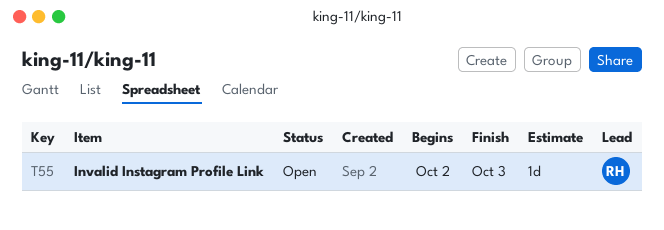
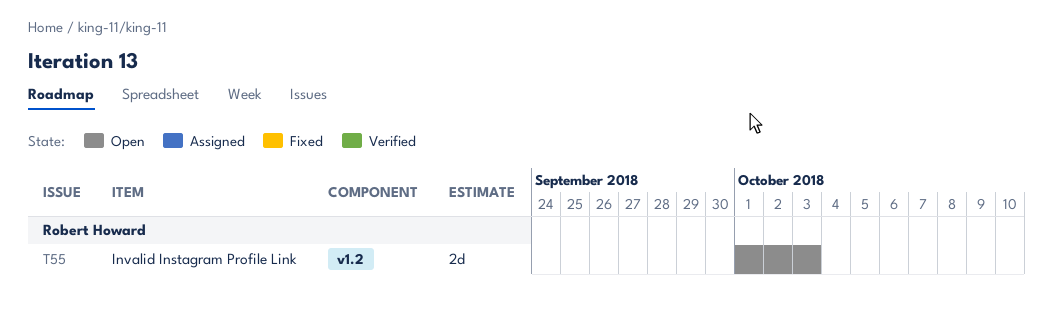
T55, estimate: 1d -> 2d
T55, start: Oct 2 -> Oct 1

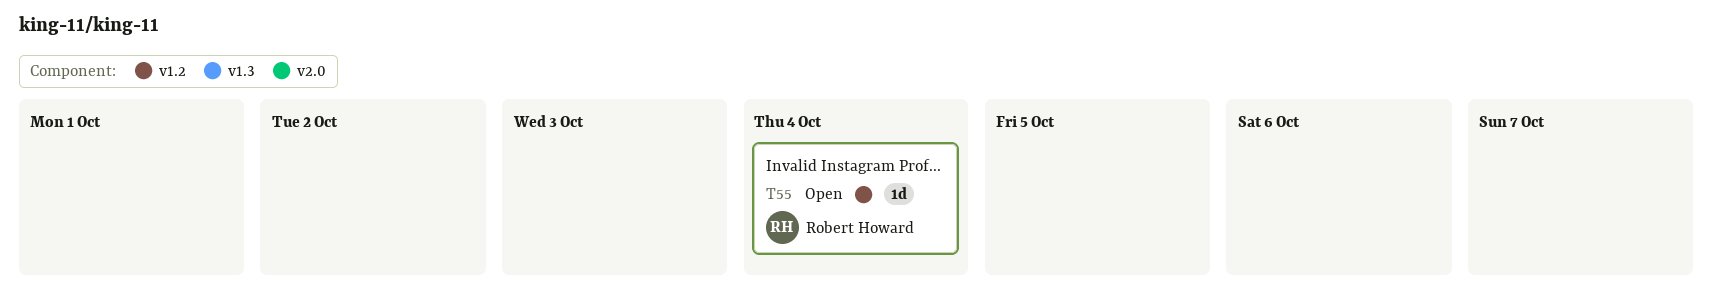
T55, estimate: 2d -> 1d
T55, due: Oct 3 -> Oct 4

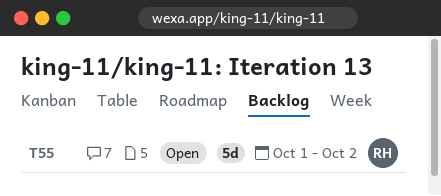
T55, estimate: 1d -> 5d
T55, due: Oct 4 -> Oct 2

